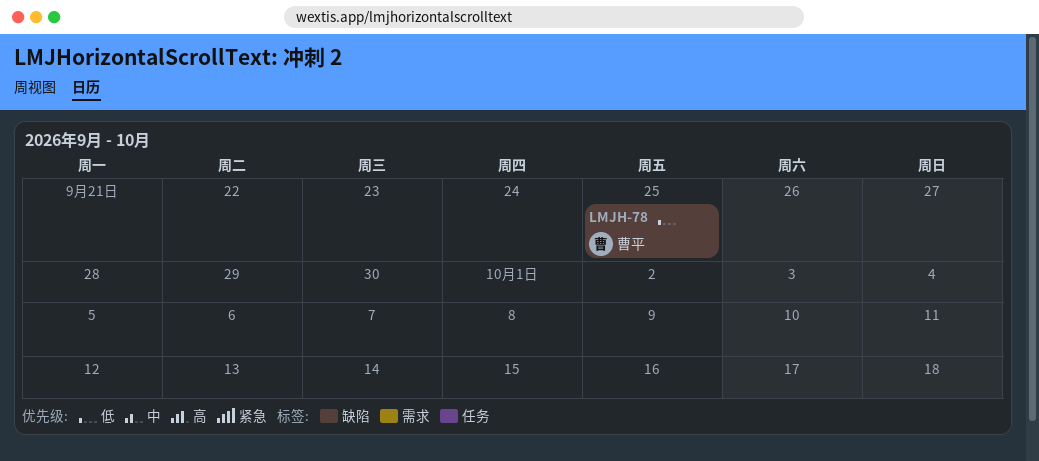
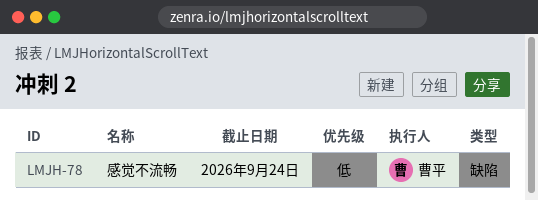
LMJH-78, due: Sep 25 -> Sep 24

